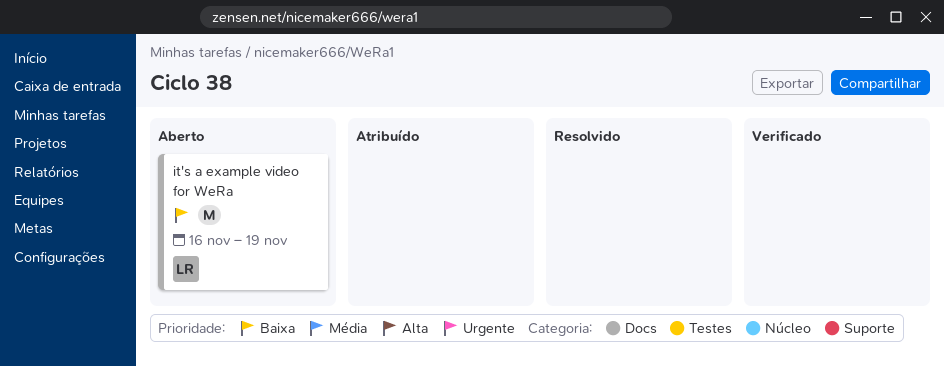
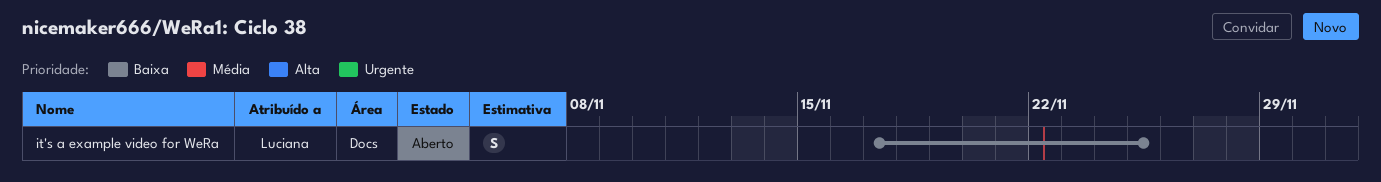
it's a example video for WeRa, estimate: M -> S
it's a example video for WeRa, start: Nov 16 -> Nov 17
it's a example video for WeRa, due: Nov 19 -> Nov 25

